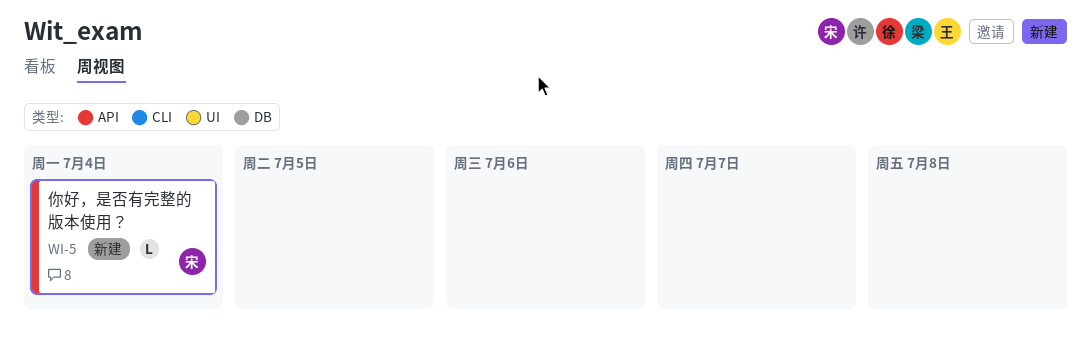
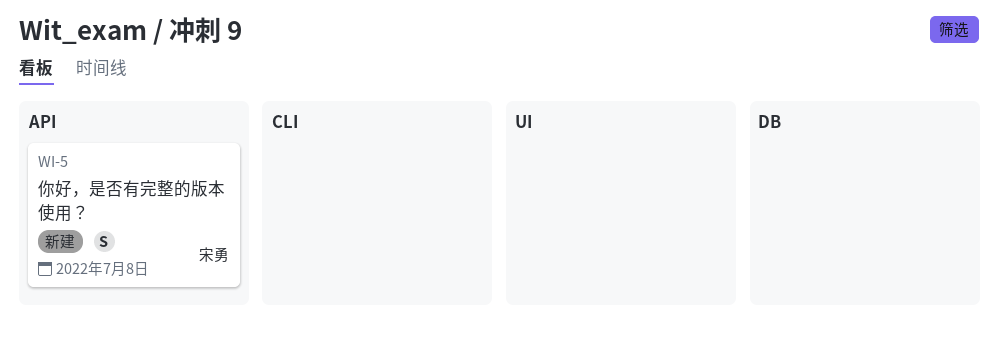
WI-5, estimate: L -> S
WI-5, due: Jul 4 -> Jul 8

